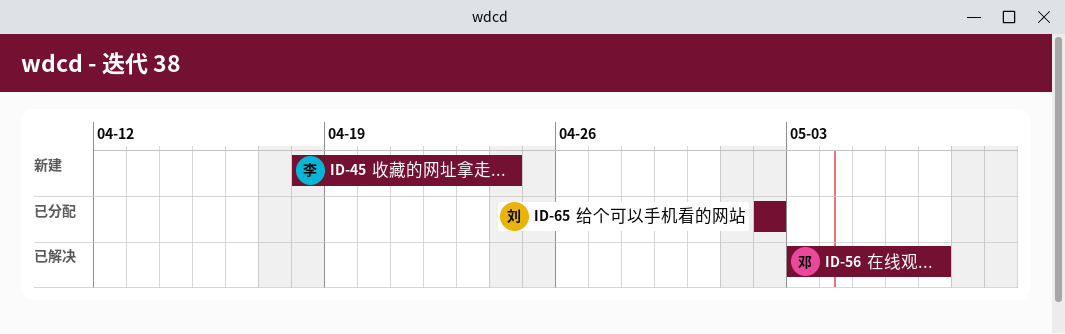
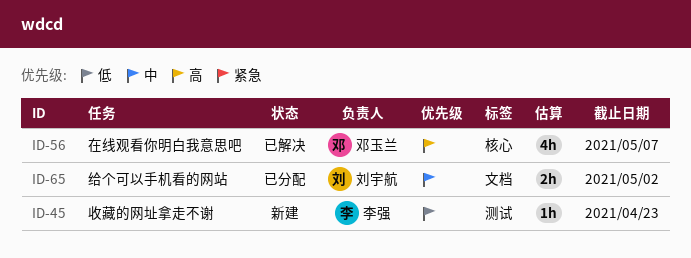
ID-45, due: Apr 24 -> Apr 23

